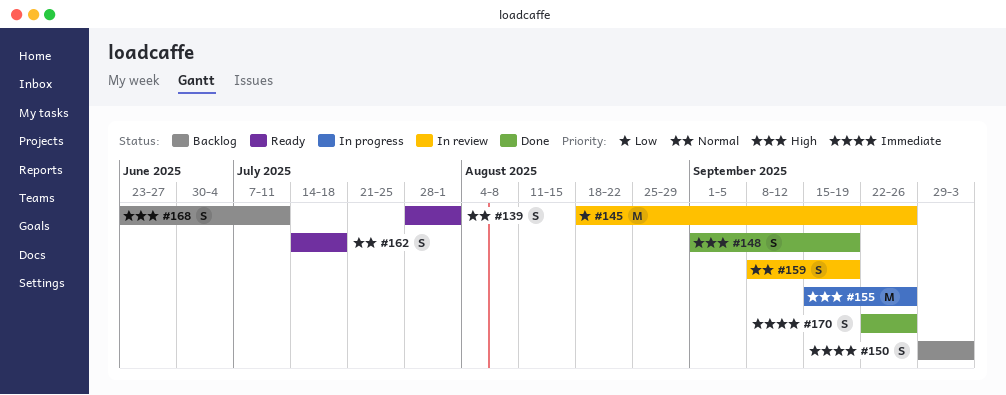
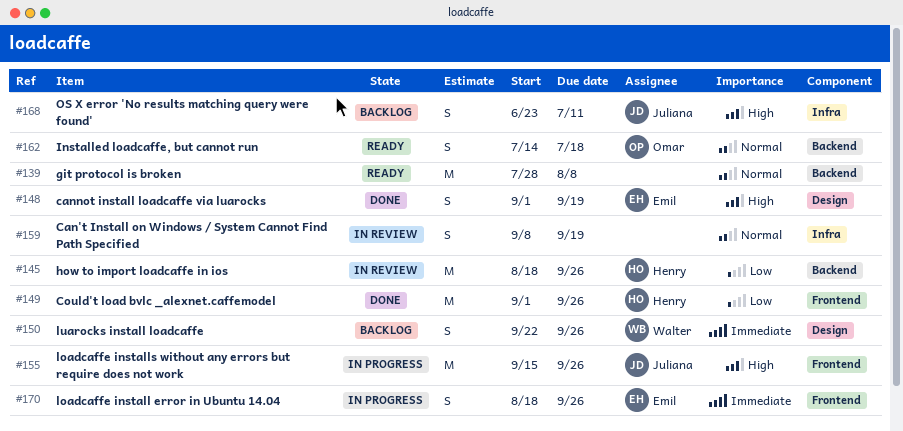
#139, estimate: S -> M
#139, due: Aug 1 -> Aug 8
#149: none -> present
#150, start: Sep 29 -> Sep 22
#150, due: Oct 3 -> Sep 26
#170, status: Done -> In progress
#170, start: Sep 22 -> Aug 18

